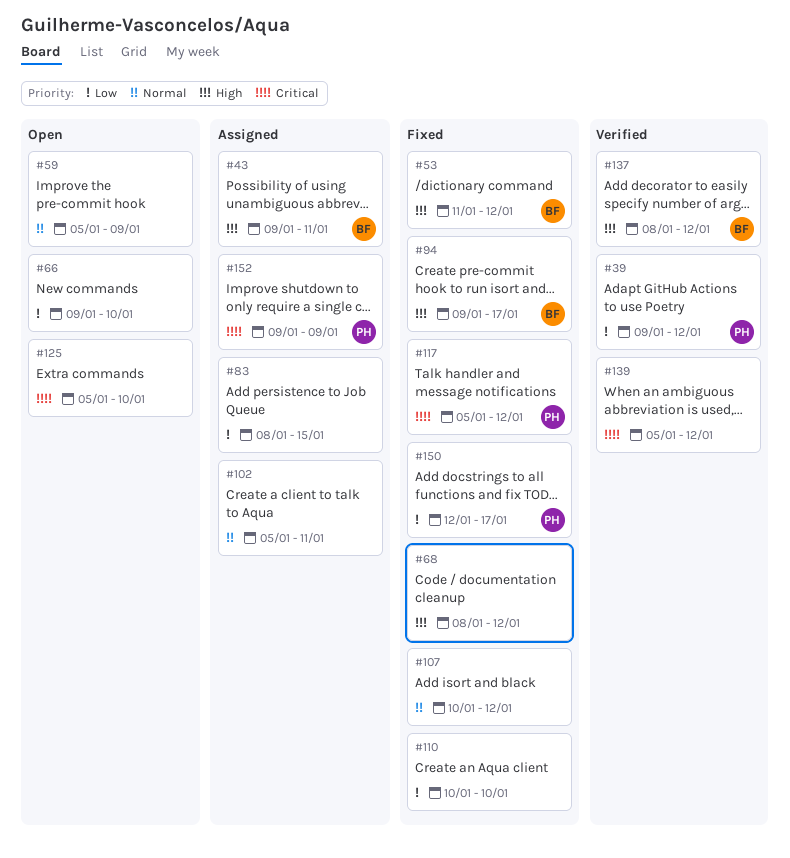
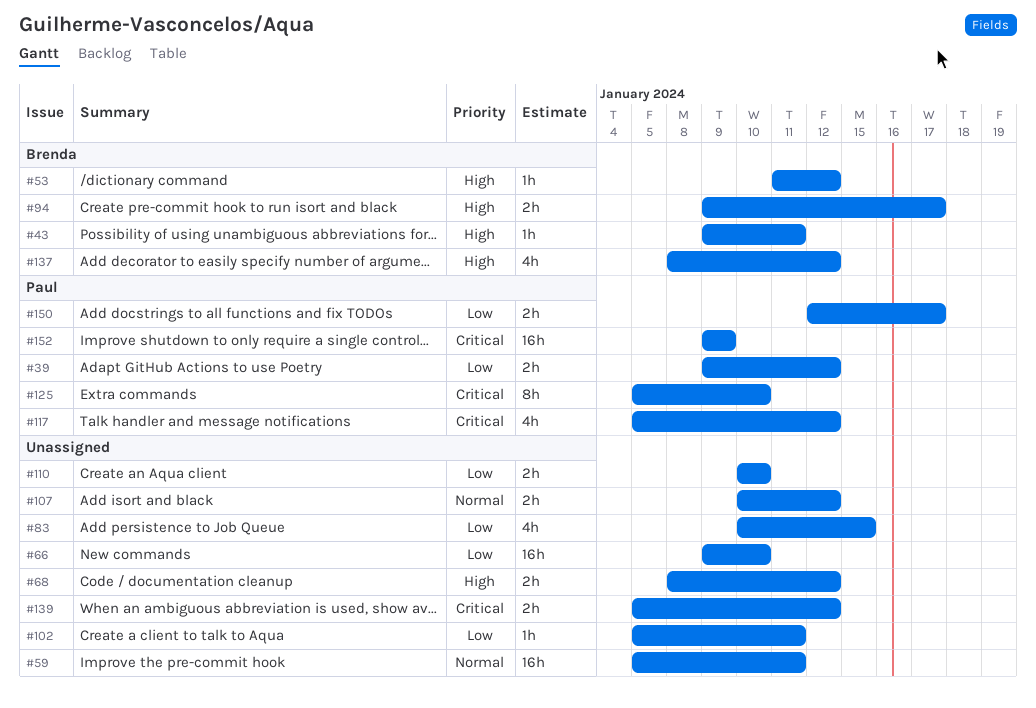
#59, due: Jan 9 -> Jan 11
#83, start: Jan 8 -> Jan 10
#102, priority: Normal -> Low
#125, owner: none -> Paul

